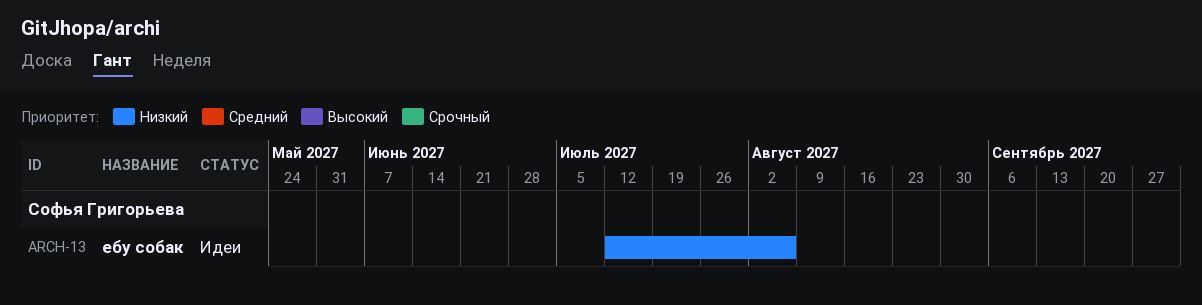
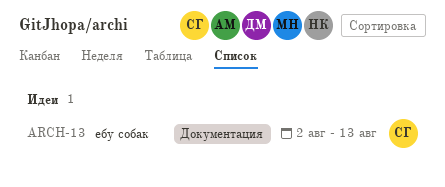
ARCH-13, start: Jul 12 -> Aug 2
ARCH-13, due: Aug 6 -> Aug 13

